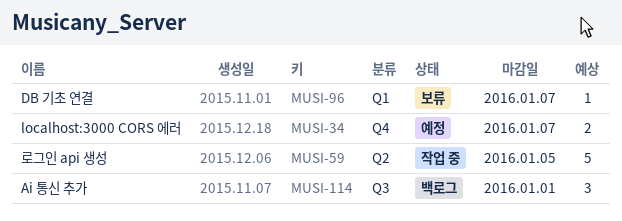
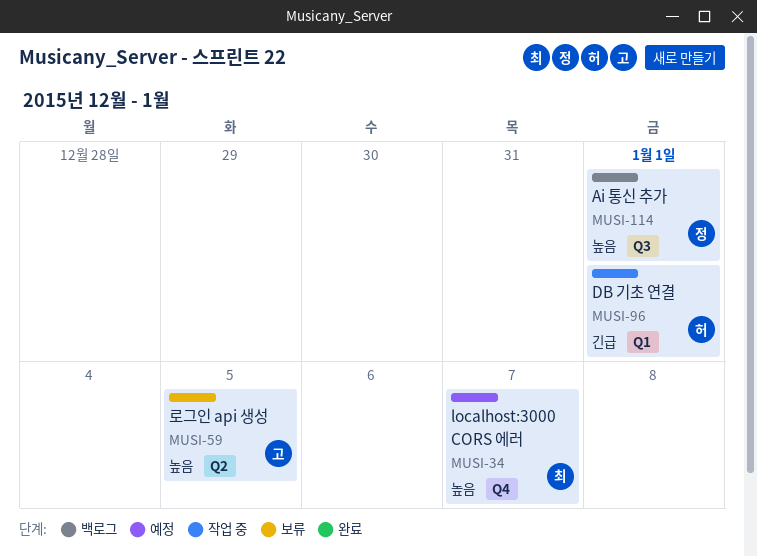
MUSI-59, status: 작업 중 -> 보류
MUSI-96, status: 보류 -> 작업 중
MUSI-96, due: Jan 7 -> Jan 1

